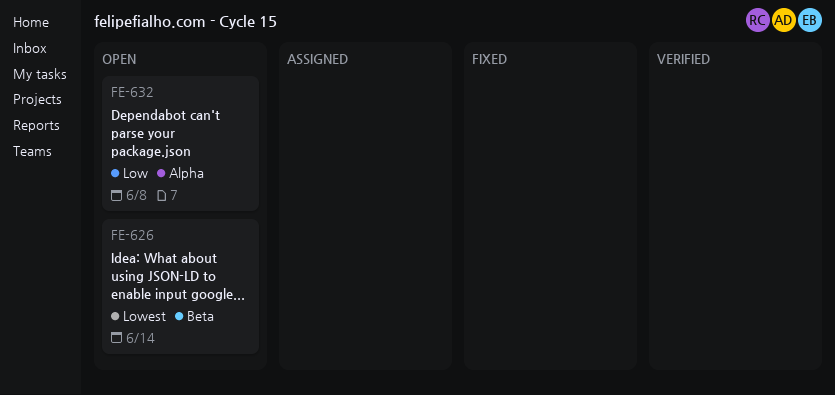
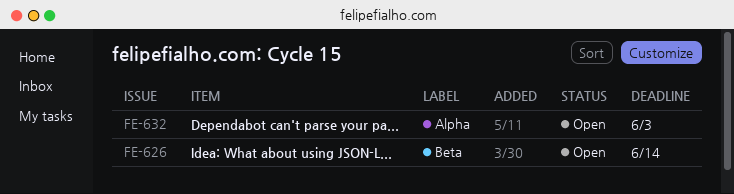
FE-632, due: Jun 8 -> Jun 3

